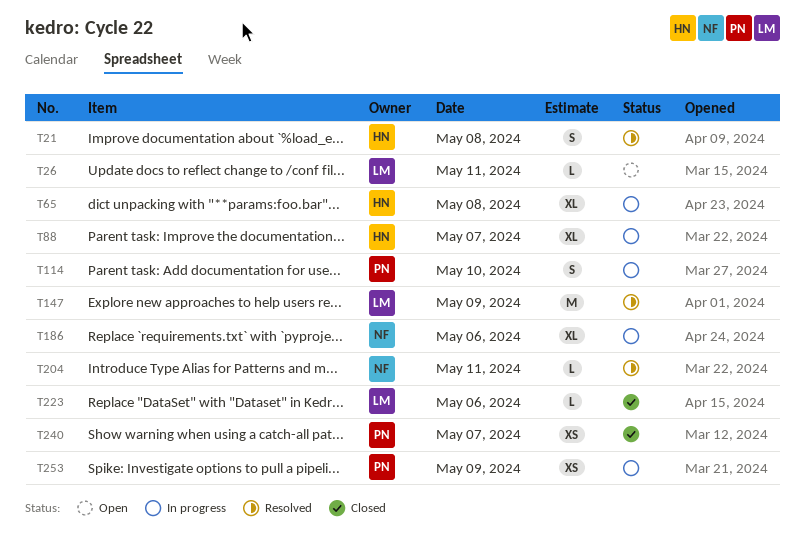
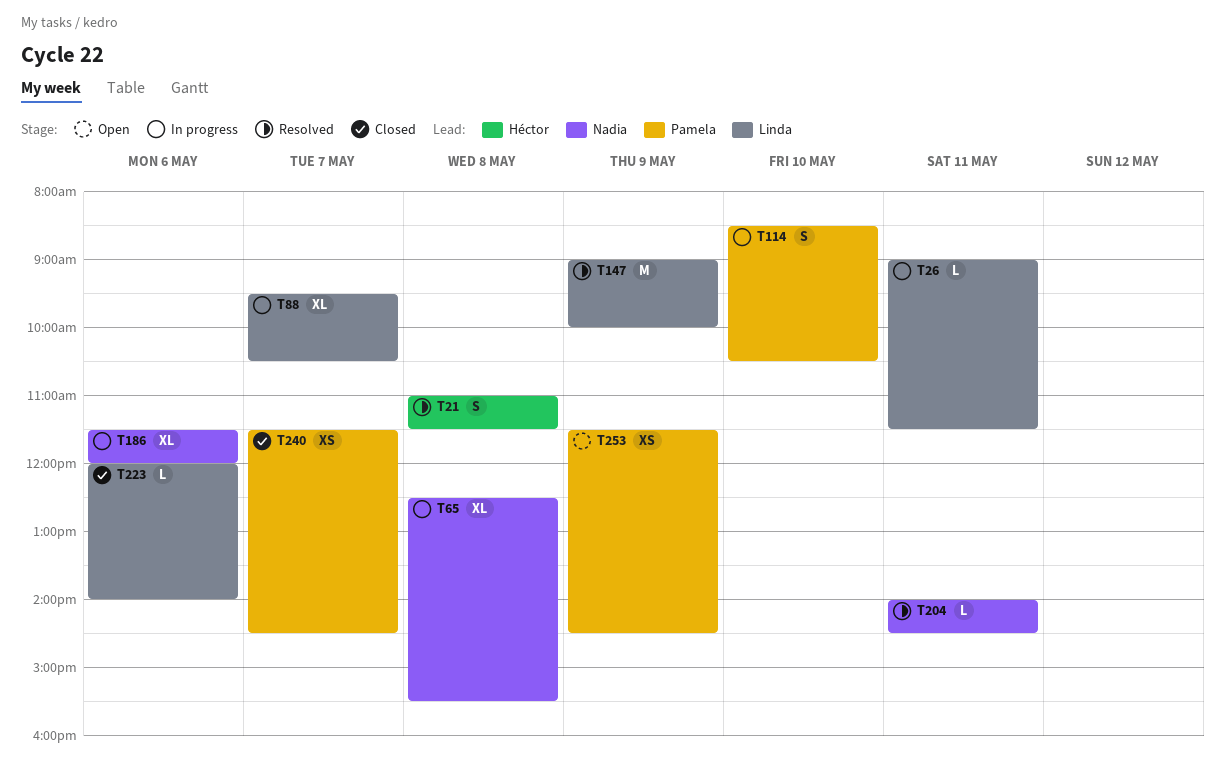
T26, status: Open -> In progress
T65, owner: Héctor -> Nadia
T88, owner: Héctor -> Linda
T253, status: In progress -> Open

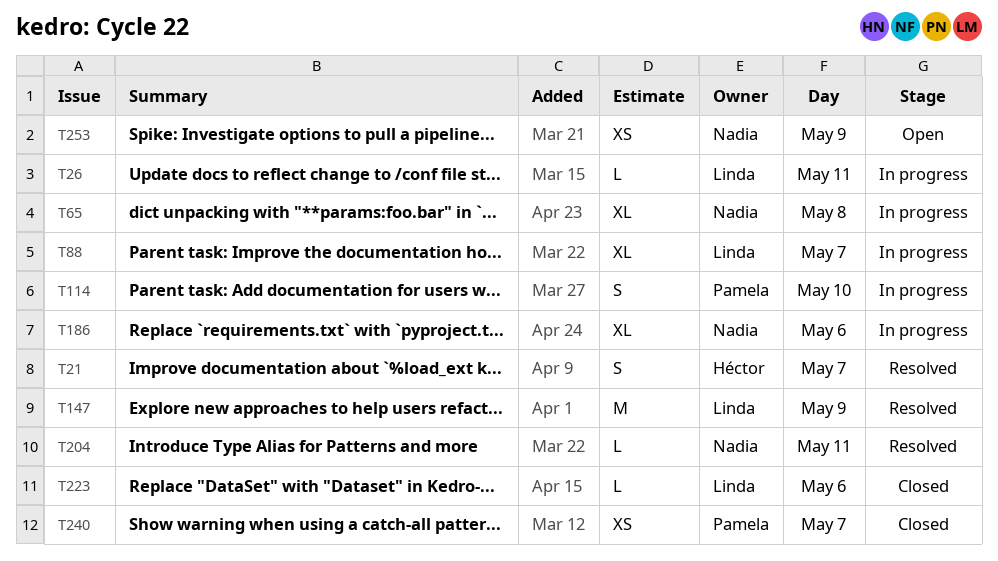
T21, day: May 8 -> May 7
T253, owner: Pamela -> Nadia

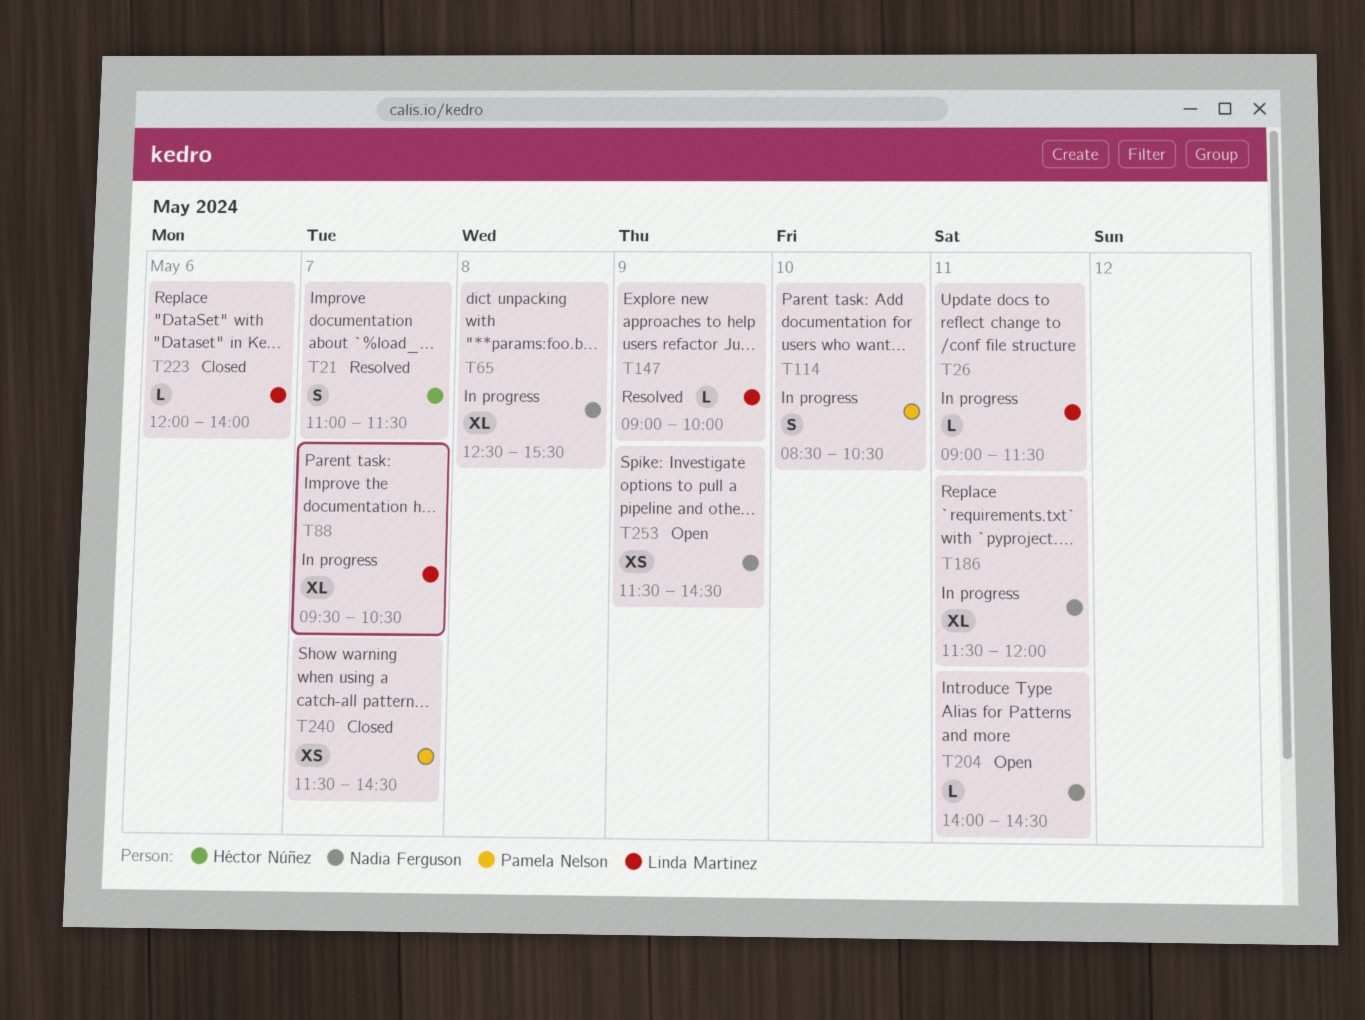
T147, estimate: M -> L
T186, day: May 6 -> May 11
T204, status: Resolved -> Open

